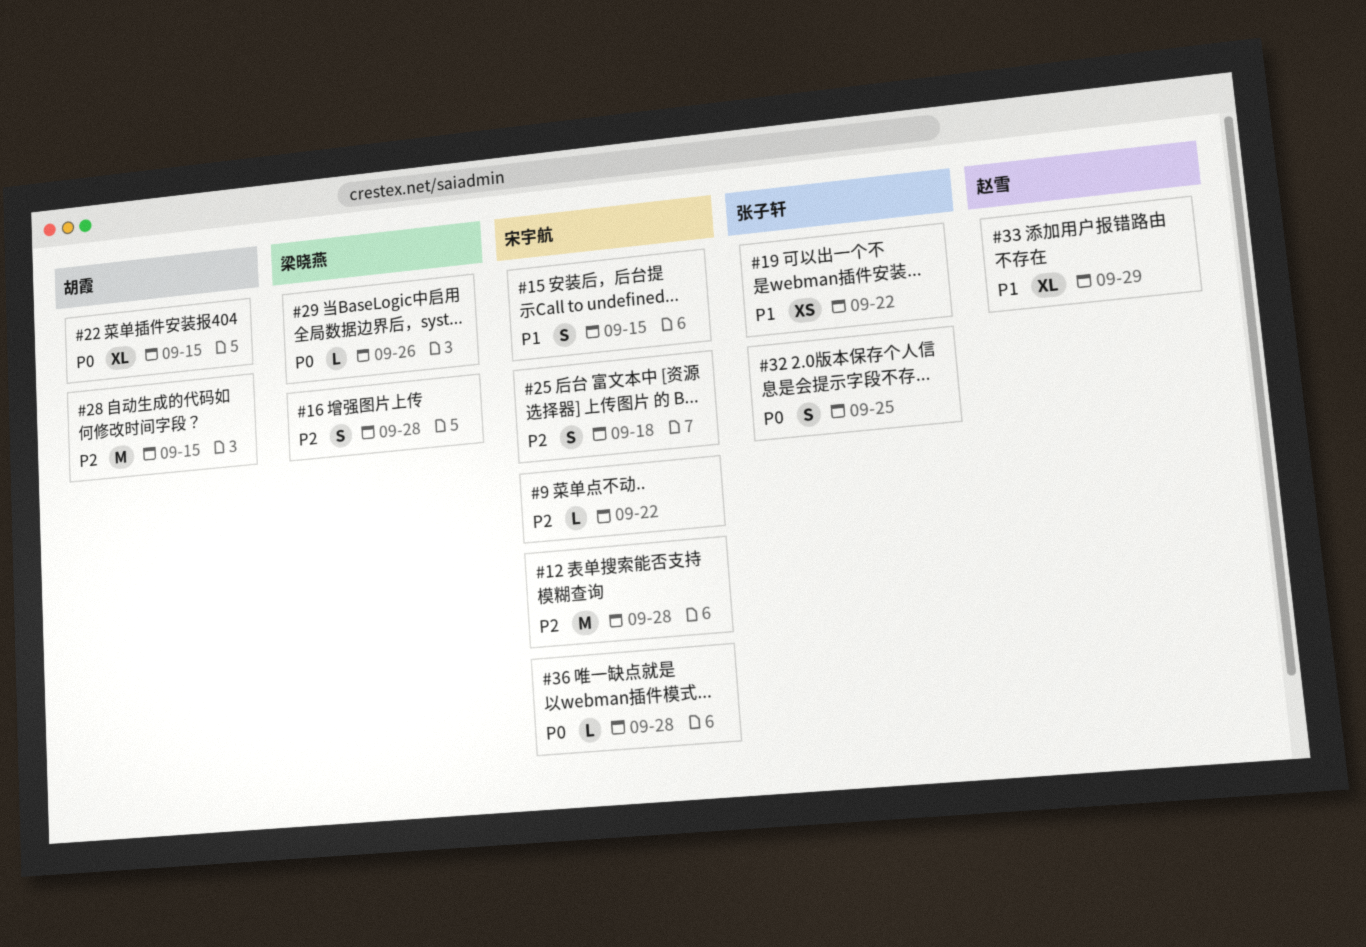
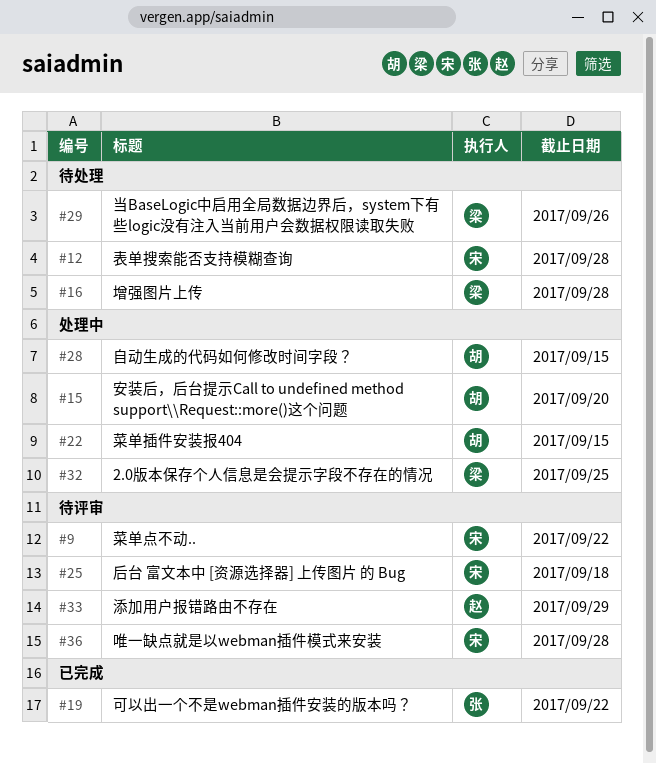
#15, owner: 宋宇航 -> 胡霞
#15, due: Sep 15 -> Sep 20
#32, owner: 张子轩 -> 梁晓燕

